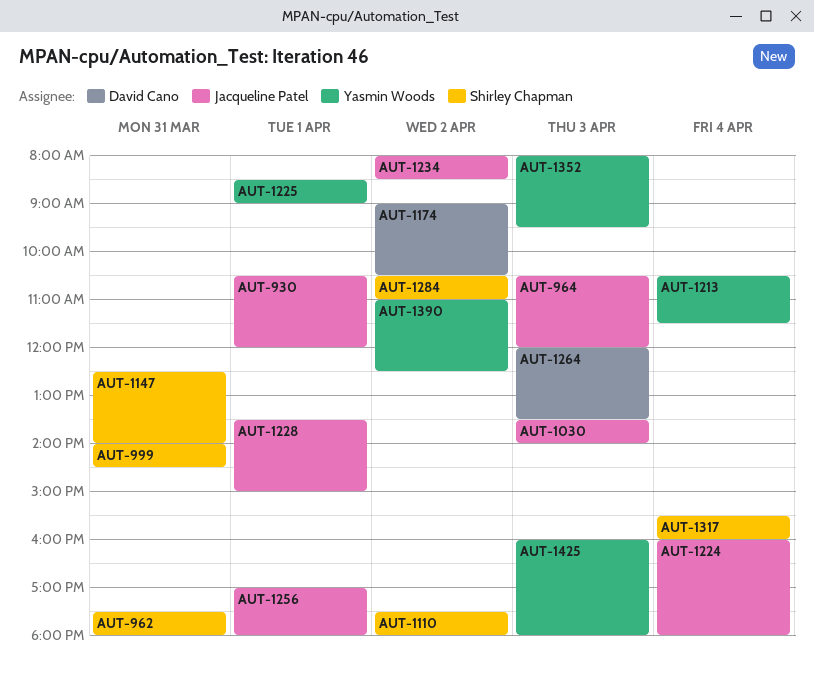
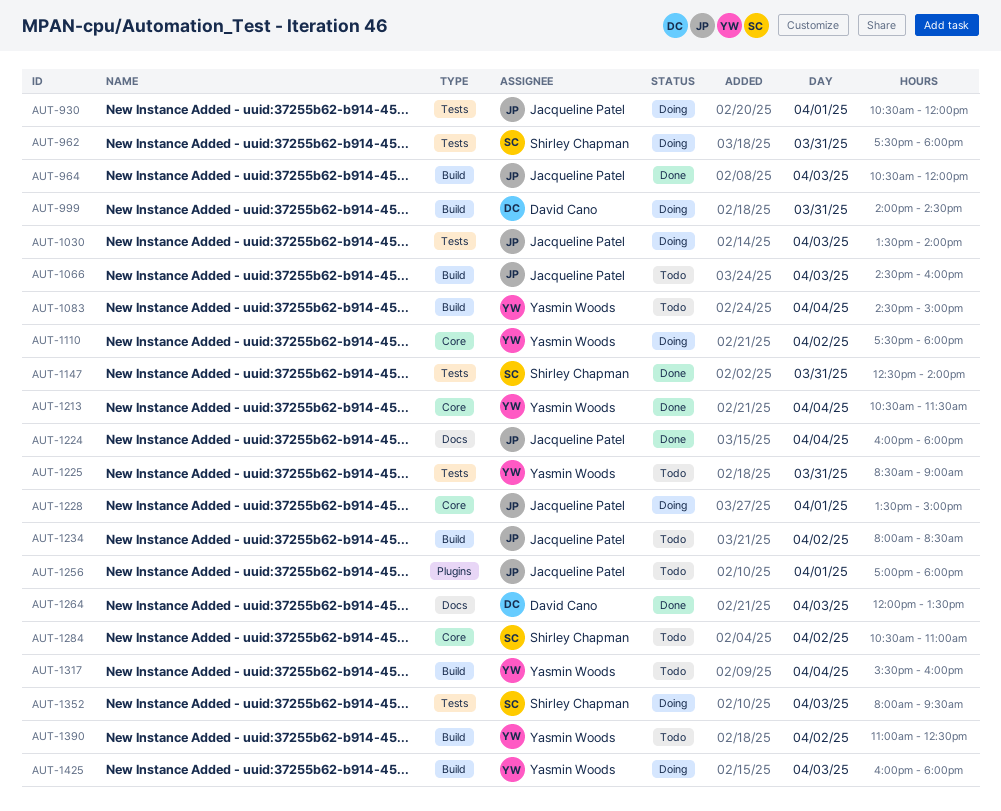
AUT-999, owner: Shirley Chapman -> David Cano
AUT-1066: none -> present
AUT-1083: none -> present
AUT-1110, owner: Shirley Chapman -> Yasmin Woods
AUT-1174: present -> none
AUT-1225, day: Apr 1 -> Mar 31
AUT-1317, owner: Shirley Chapman -> Yasmin Woods
AUT-1352, owner: Yasmin Woods -> Shirley Chapman

